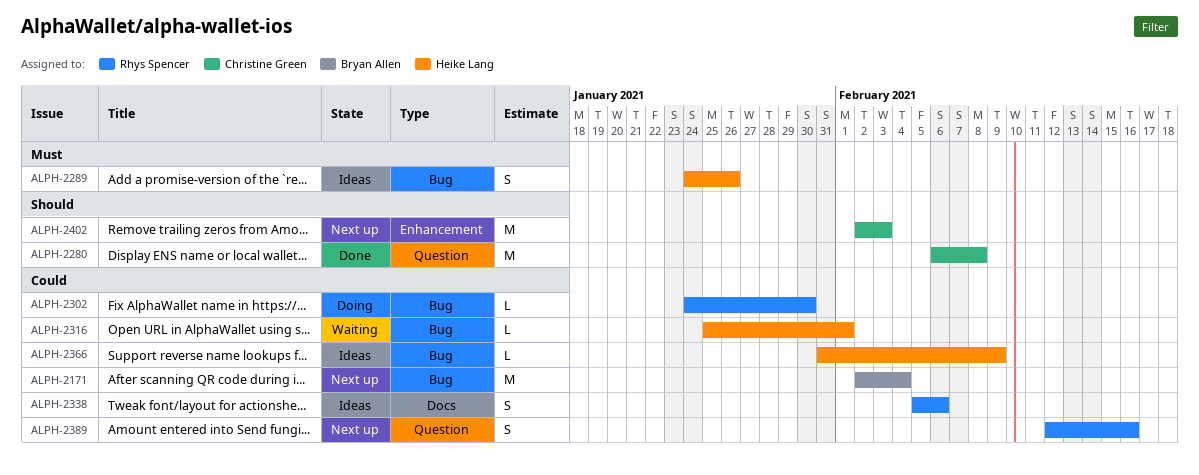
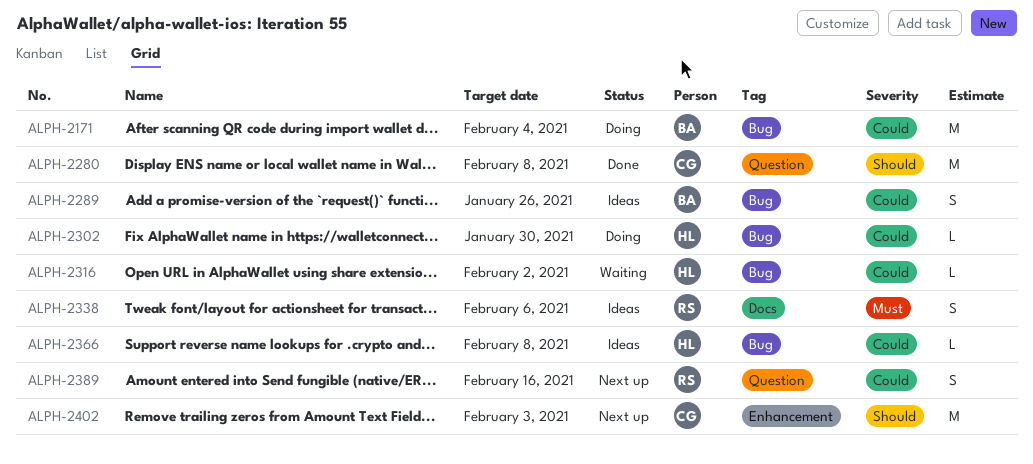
ALPH-2171, status: Next up -> Doing
ALPH-2289, owner: Heike Lang -> Bryan Allen
ALPH-2289, priority: Must -> Could
ALPH-2302, owner: Rhys Spencer -> Heike Lang
ALPH-2316, due: Feb 1 -> Feb 2
ALPH-2338, priority: Could -> Must
ALPH-2366, due: Feb 9 -> Feb 8

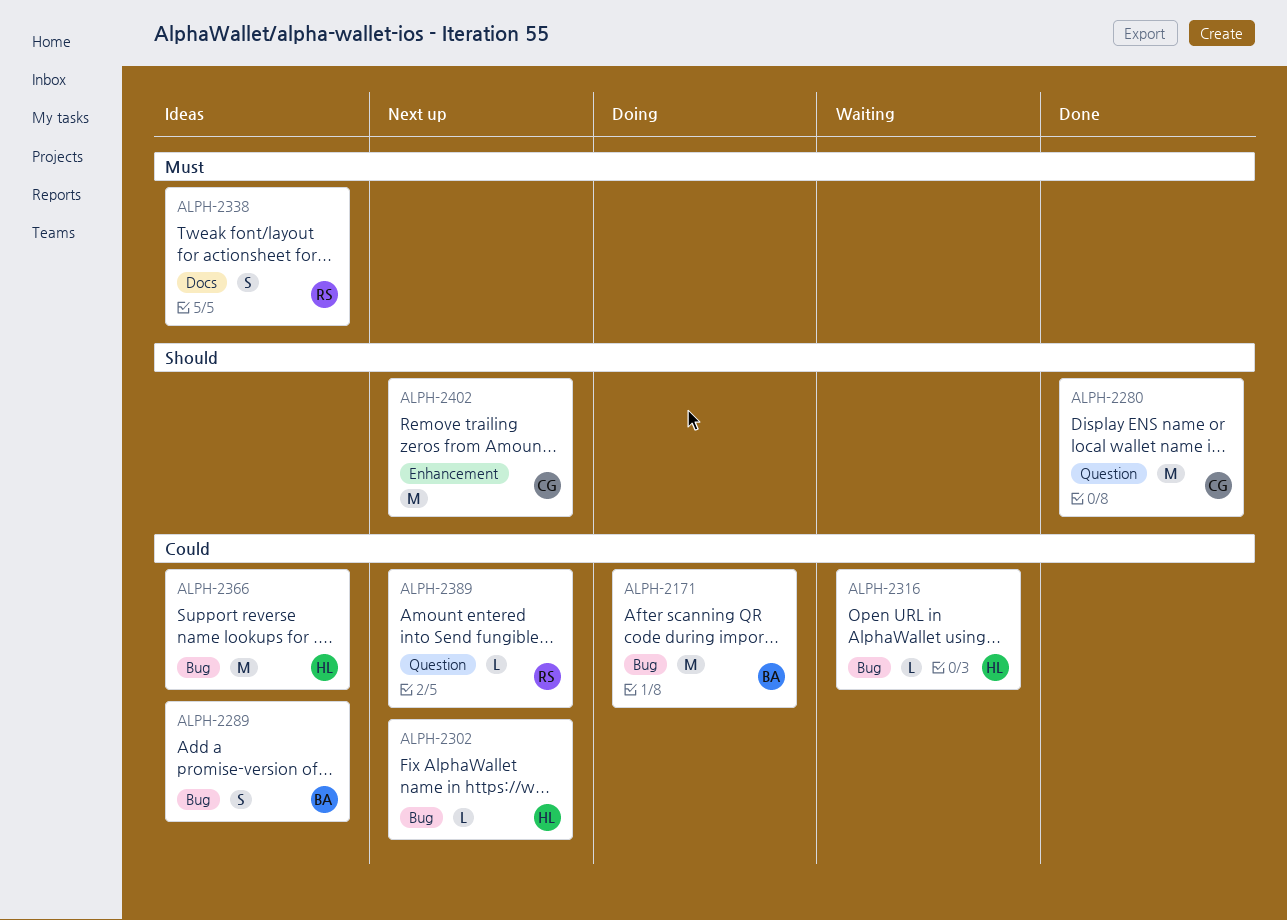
ALPH-2302, status: Doing -> Next up
ALPH-2366, estimate: L -> M
ALPH-2389, estimate: S -> L

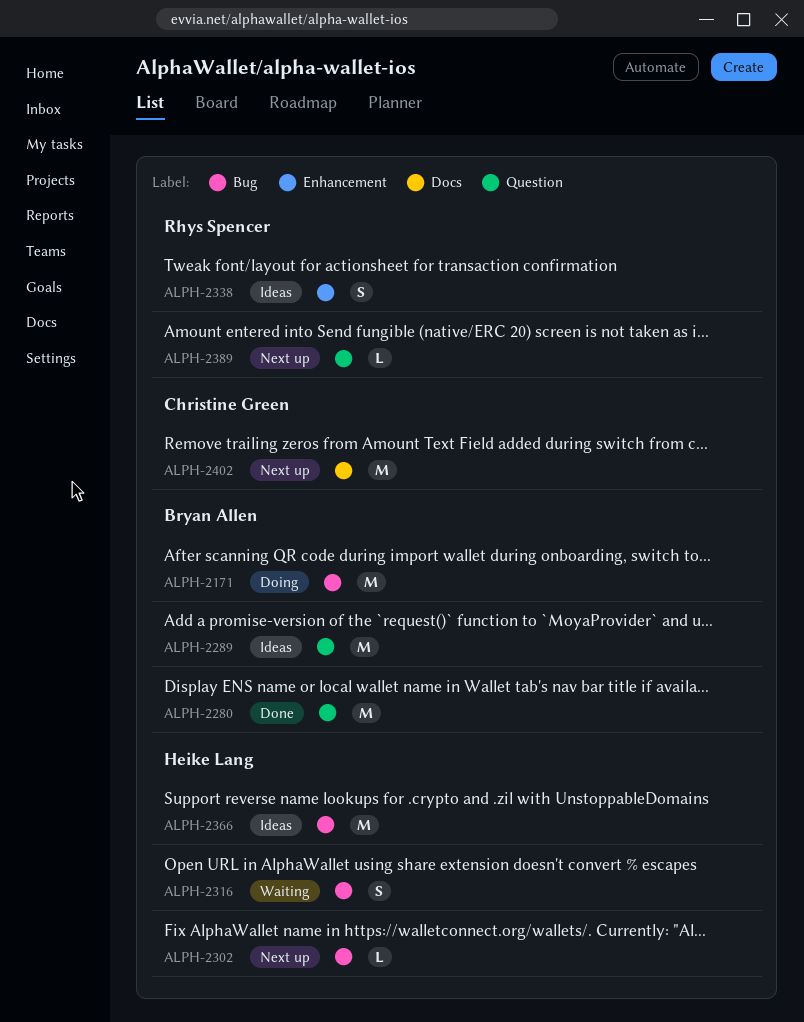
ALPH-2280, owner: Christine Green -> Bryan Allen
ALPH-2289, label: Bug -> Question
ALPH-2289, estimate: S -> M
ALPH-2316, estimate: L -> S
ALPH-2338, label: Docs -> Enhancement
ALPH-2402, label: Enhancement -> Docs

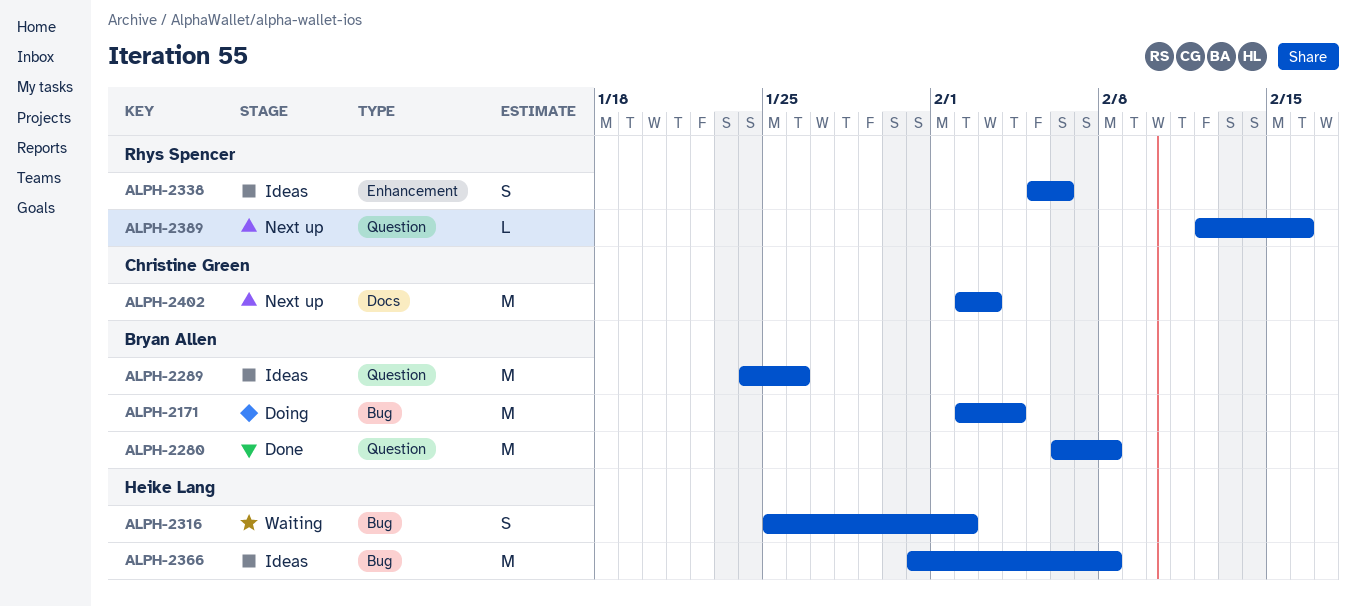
ALPH-2302: present -> none

